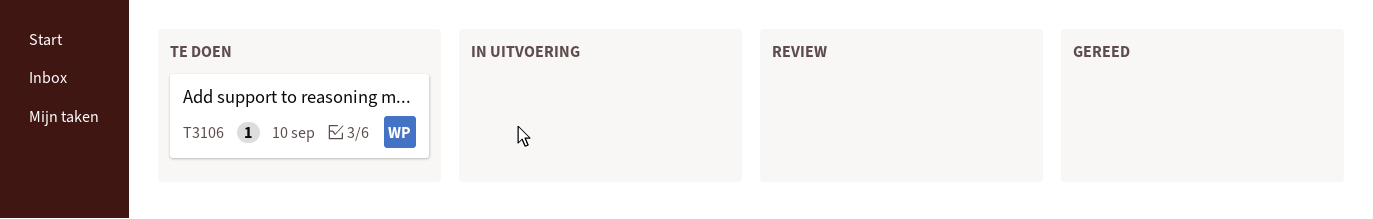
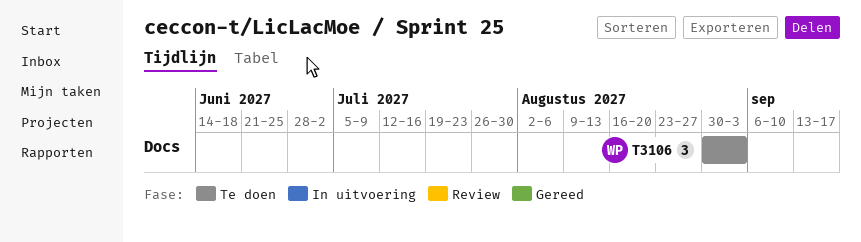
T3106, estimate: 1 -> 3
T3106, due: Sep 10 -> Sep 3

